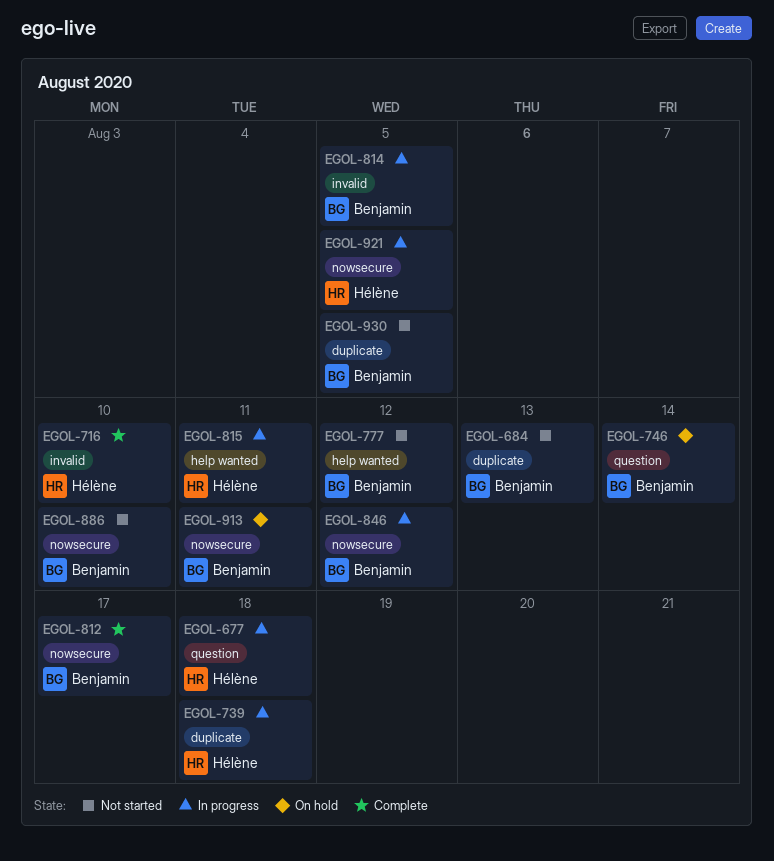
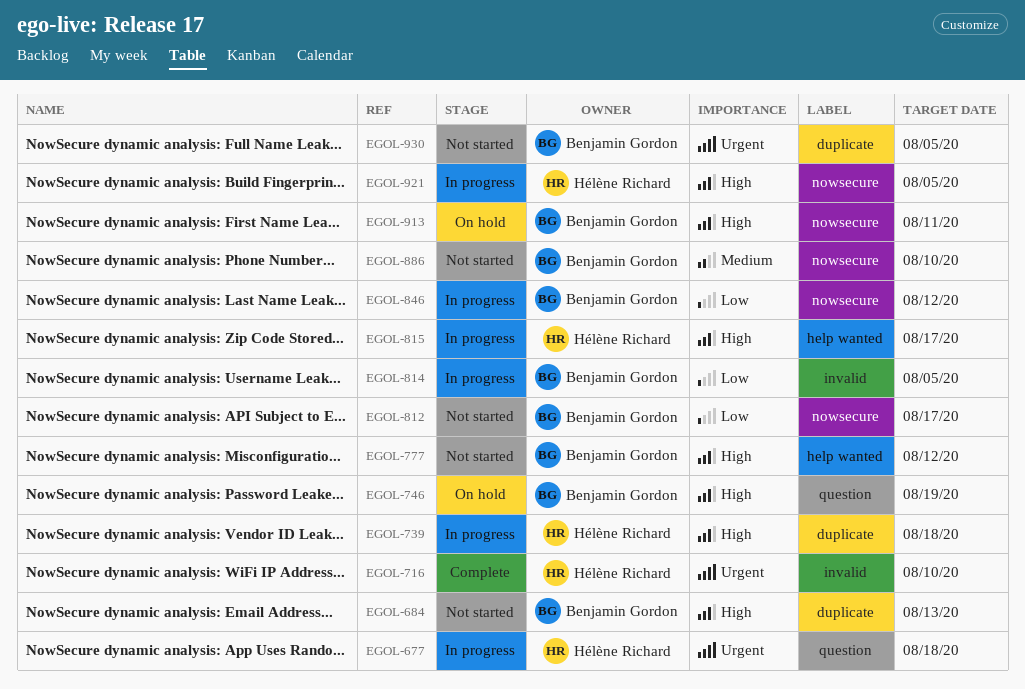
EGOL-746, due: Aug 14 -> Aug 19
EGOL-812, status: Complete -> Not started
EGOL-815, due: Aug 11 -> Aug 17

